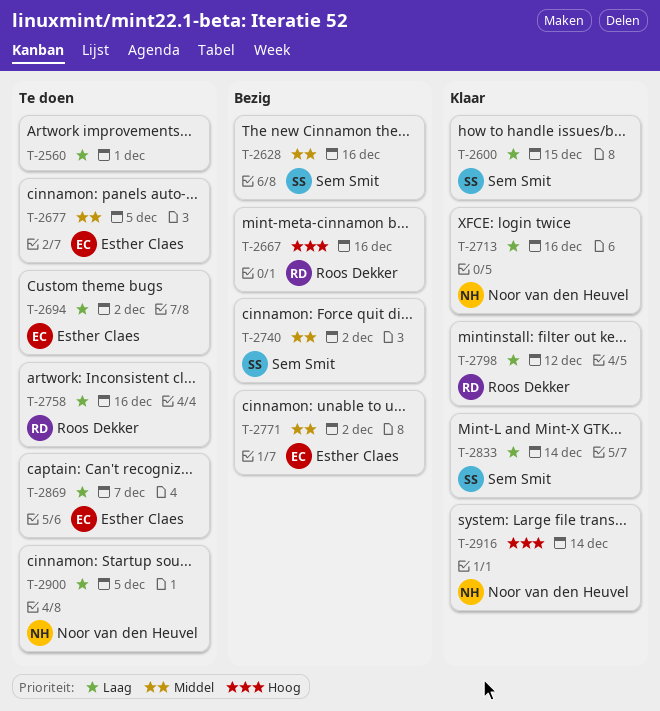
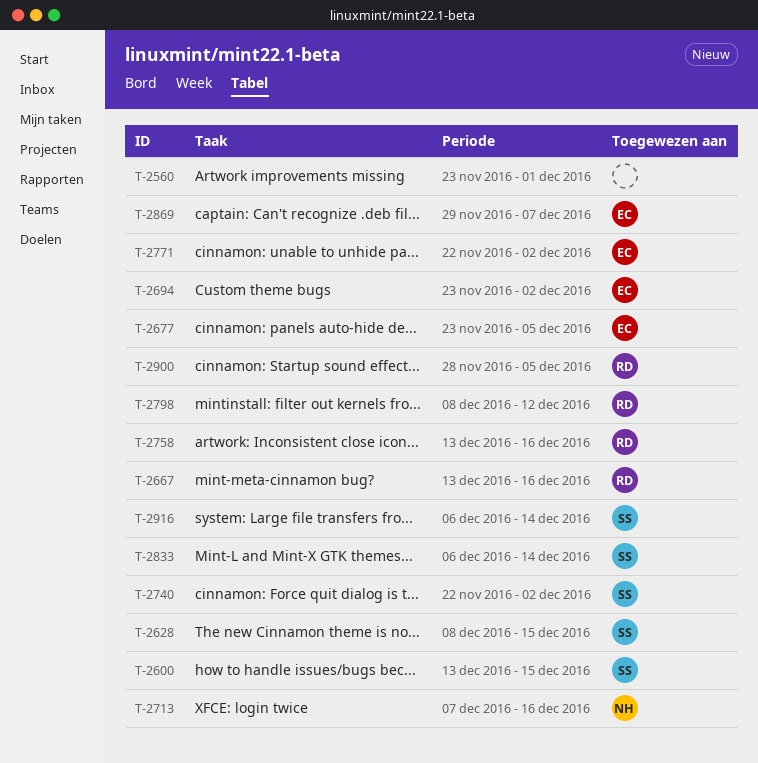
T-2628, due: Dec 16 -> Dec 15
T-2900, owner: Noor van den Heuvel -> Roos Dekker
T-2916, owner: Noor van den Heuvel -> Sem Smit

